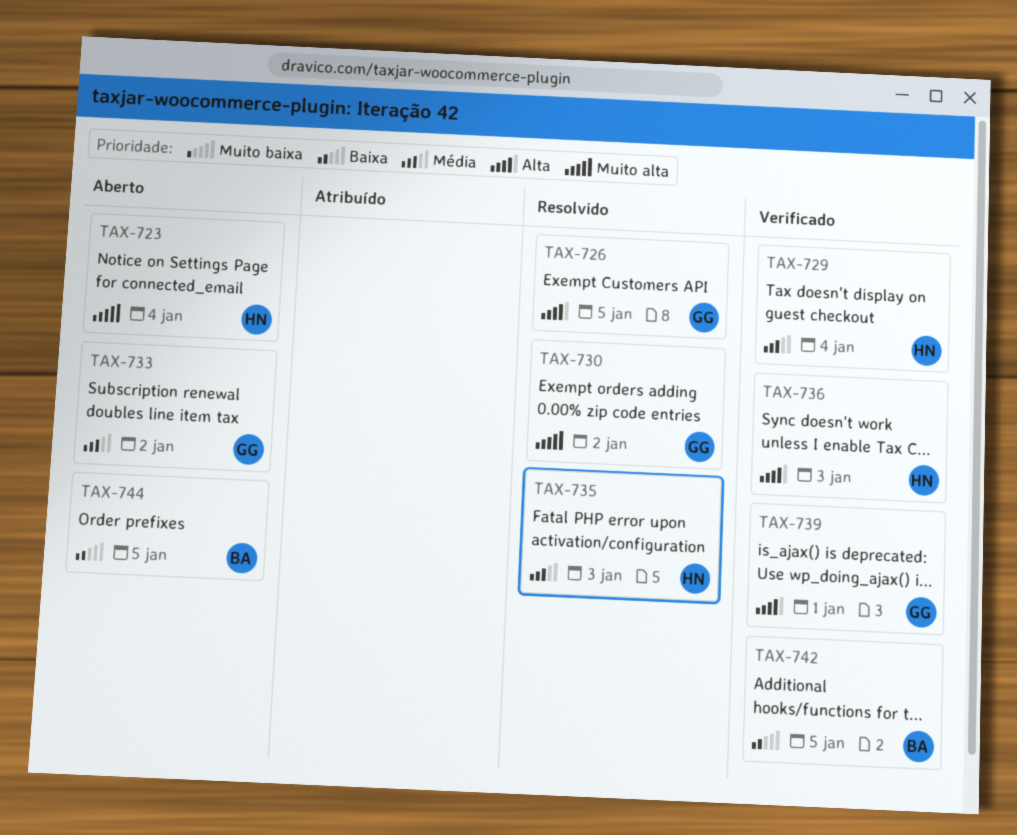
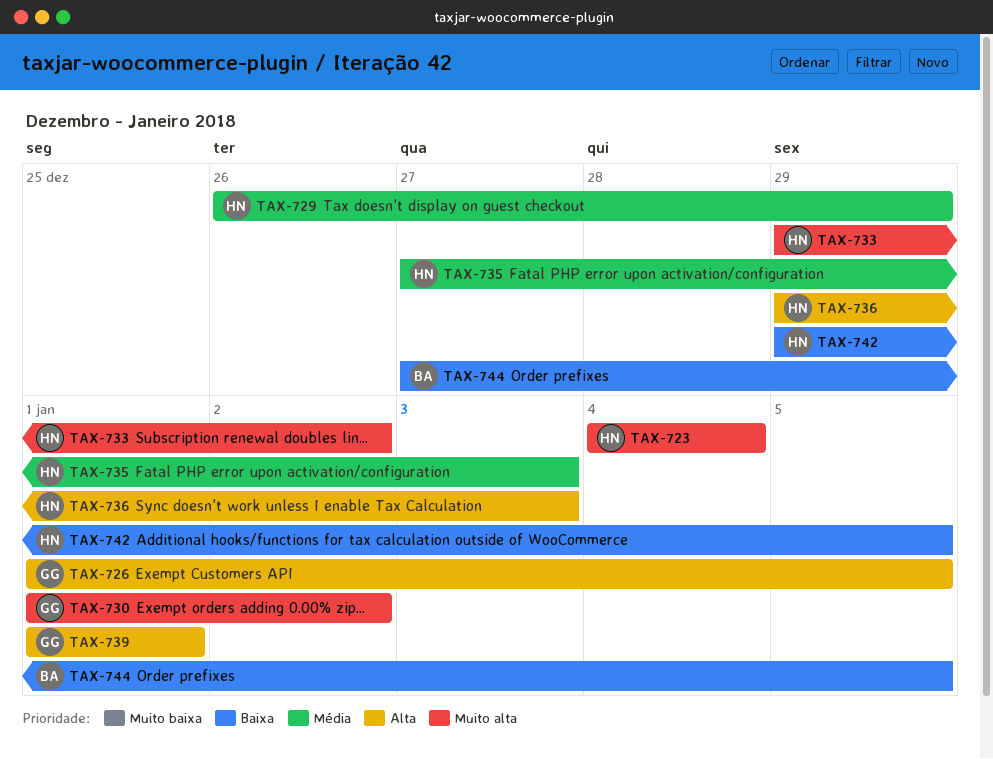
TAX-729, due: Jan 4 -> Dec 29
TAX-733, owner: GG -> HN
TAX-733, priority: Média -> Muito alta
TAX-742, owner: BA -> HN

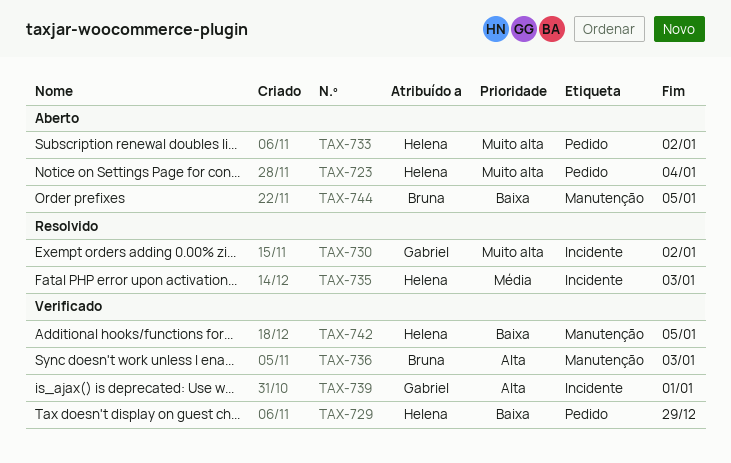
TAX-726: present -> none
TAX-729, priority: Média -> Baixa
TAX-736, owner: Helena -> Bruna

